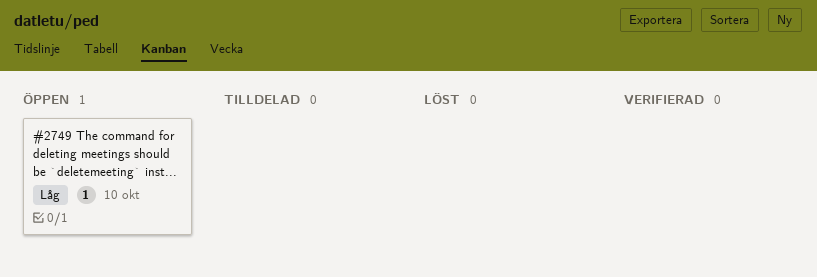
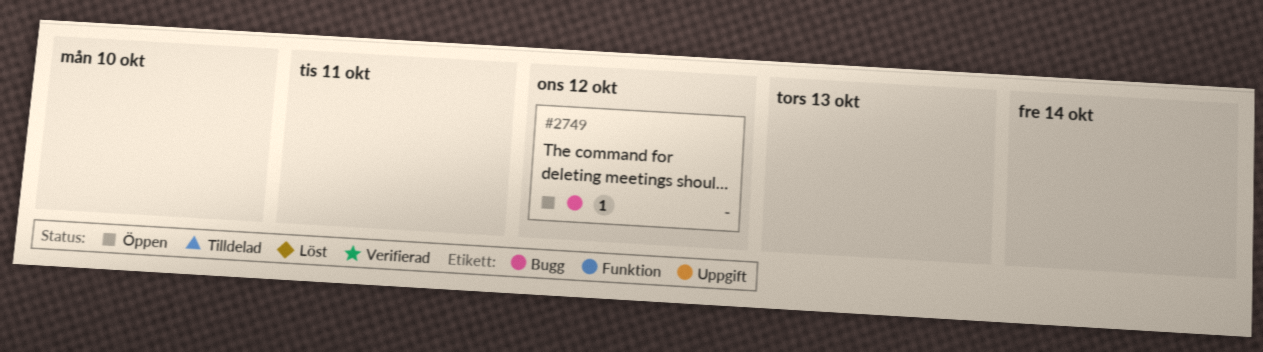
#2749, due: Oct 10 -> Oct 12

